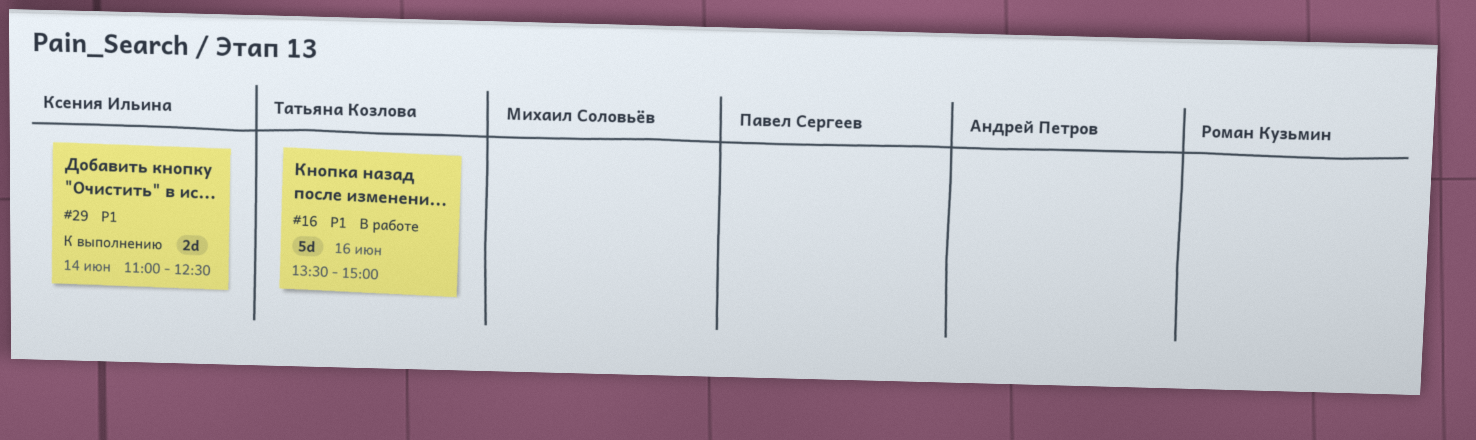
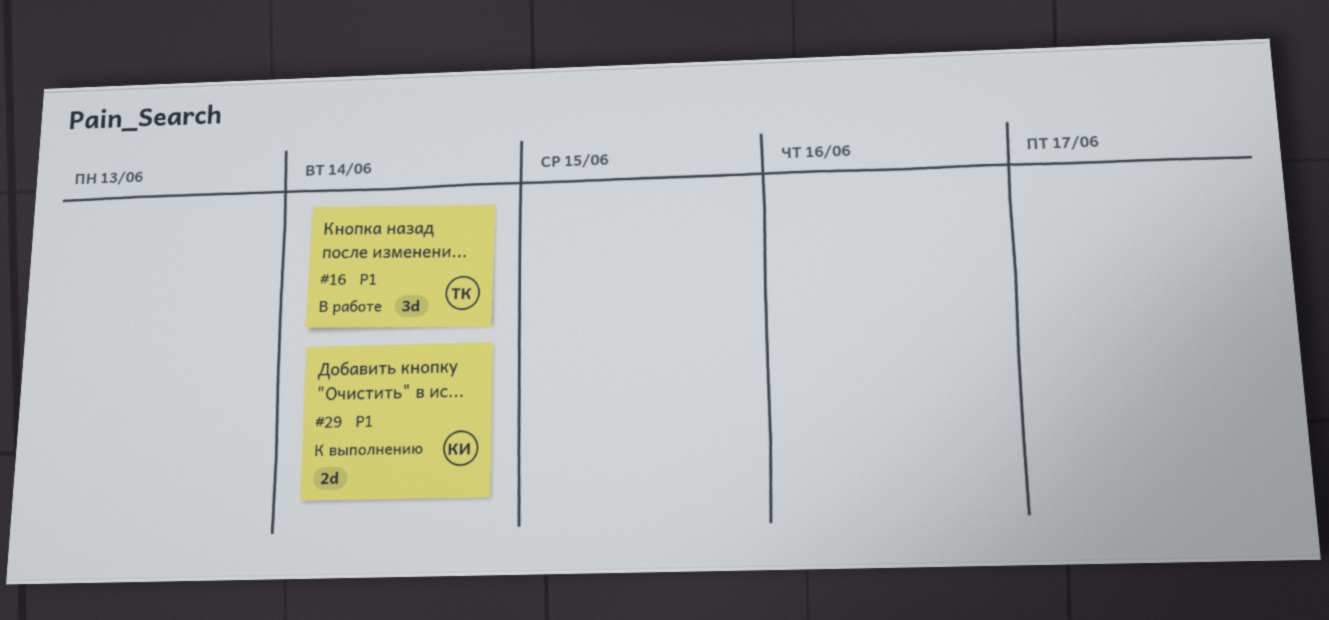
#16, estimate: 5d -> 3d
#16, day: Jun 16 -> Jun 14

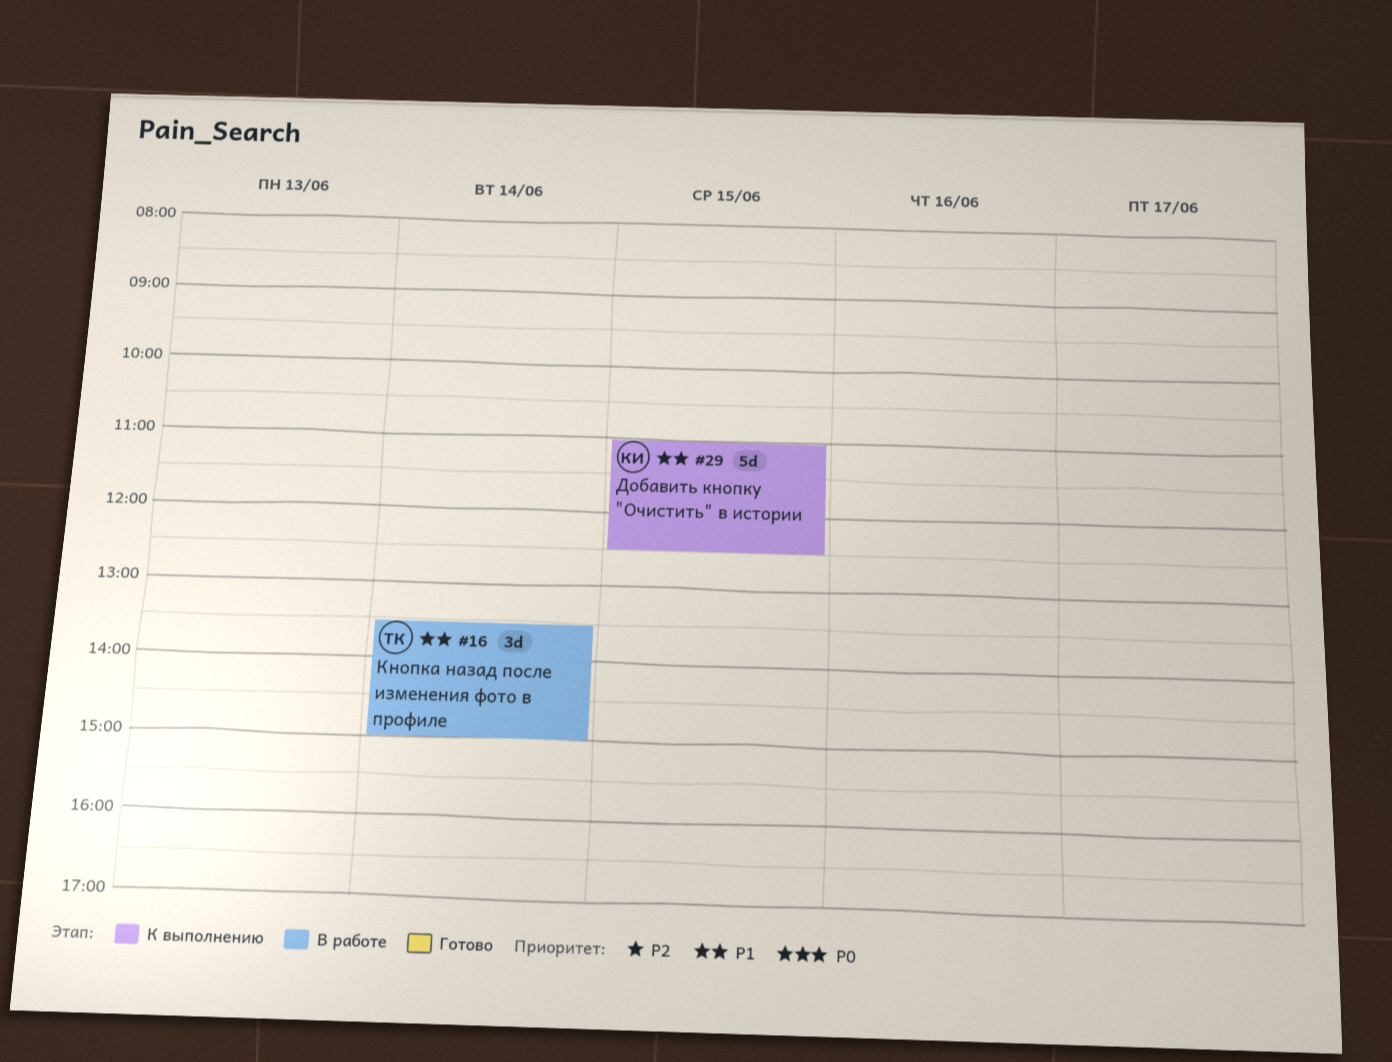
#29, estimate: 2d -> 5d
#29, day: Jun 14 -> Jun 15

